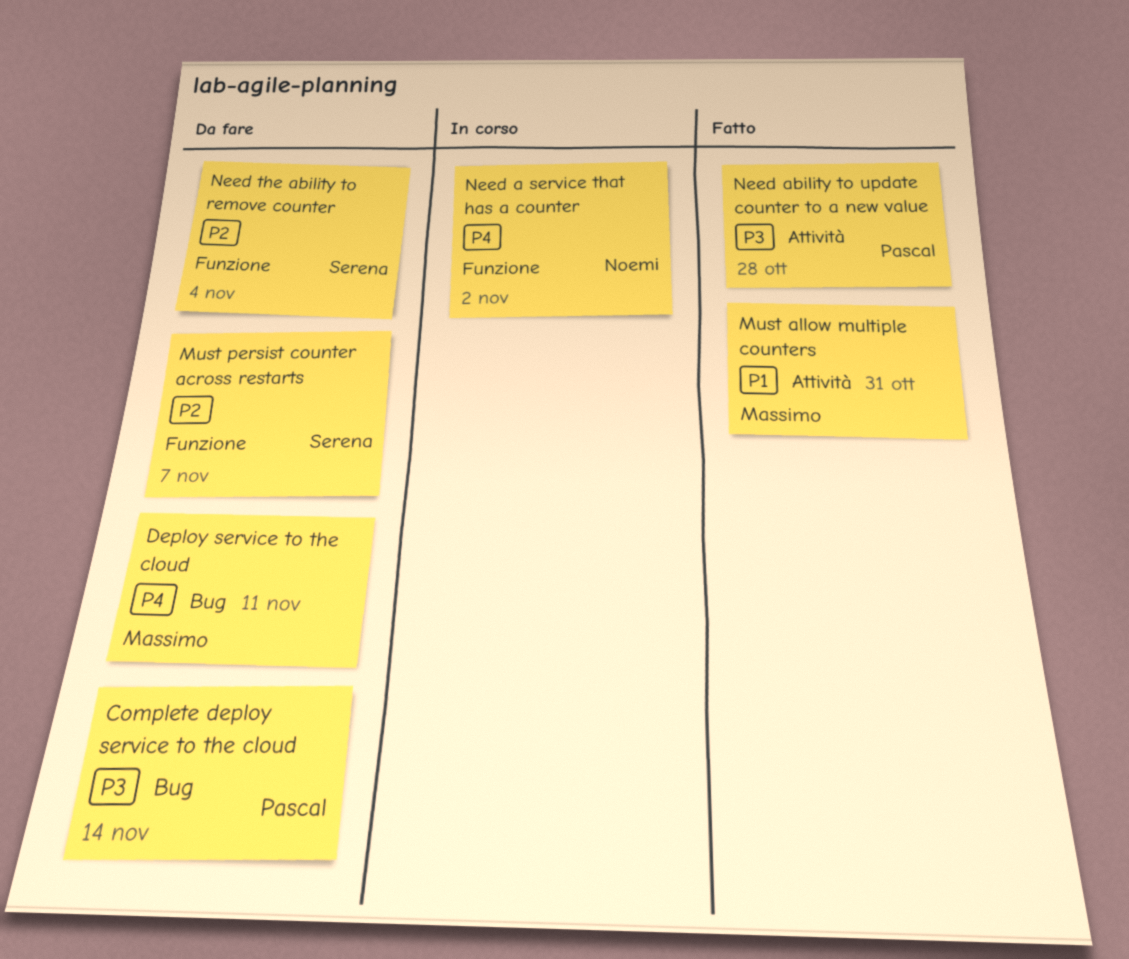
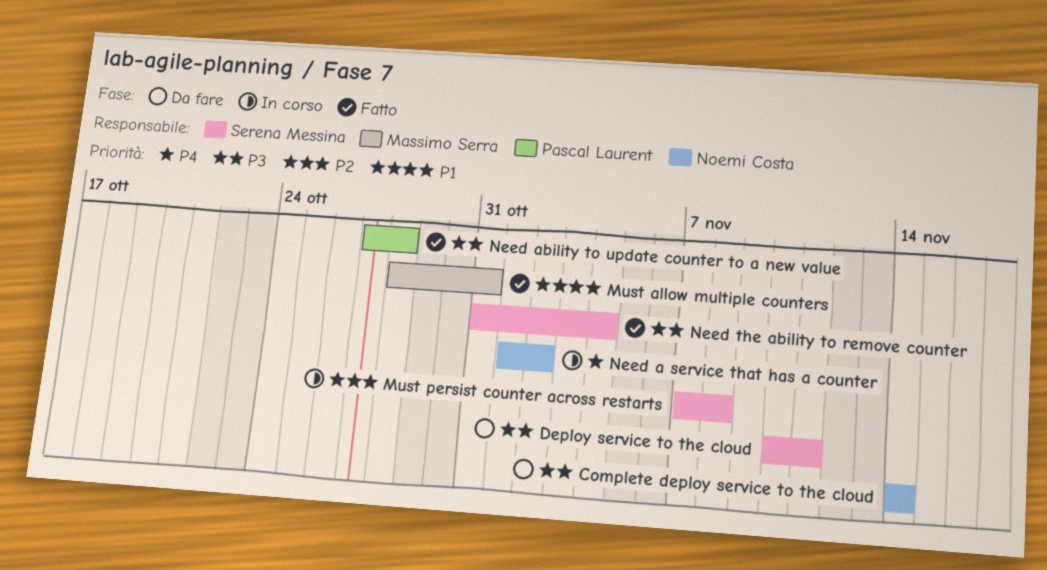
Complete deploy service to the cloud, owner: Pascal Laurent -> Noemi Costa
Deploy service to the cloud, owner: Massimo Serra -> Serena Messina
Deploy service to the cloud, priority: P4 -> P3
Must persist counter across restarts, status: Da fare -> In corso
Must persist counter across restarts, due: Nov 7 -> Nov 8
Need the ability to remove counter, status: Da fare -> Fatto
Need the ability to remove counter, priority: P2 -> P3

